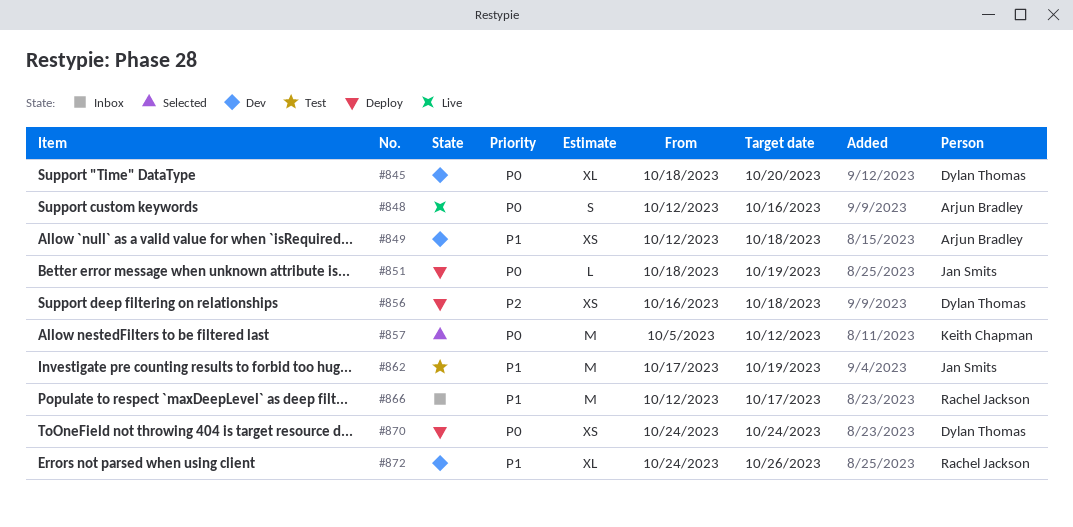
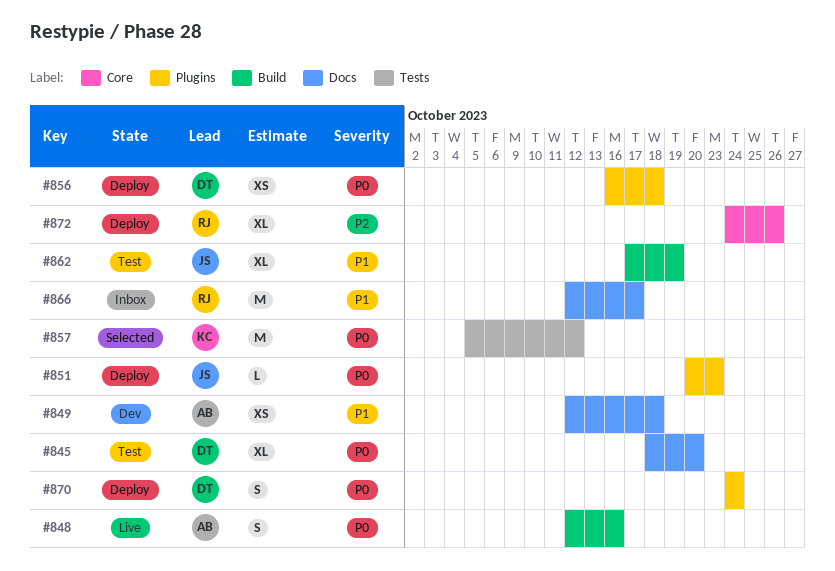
#845, status: Dev -> Test
#851, start: Oct 18 -> Oct 20
#851, due: Oct 19 -> Oct 23
#856, priority: P2 -> P0
#862, estimate: M -> XL
#870, estimate: XS -> S
#872, status: Dev -> Deploy
#872, priority: P1 -> P2

